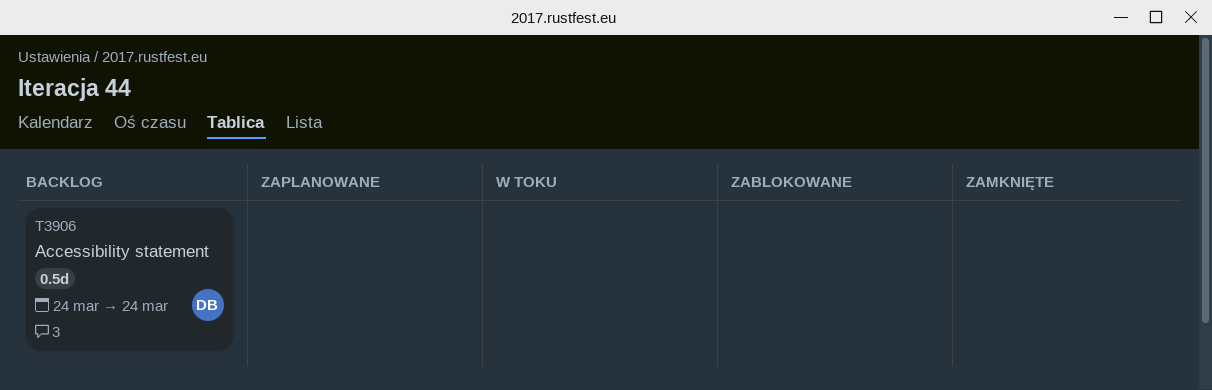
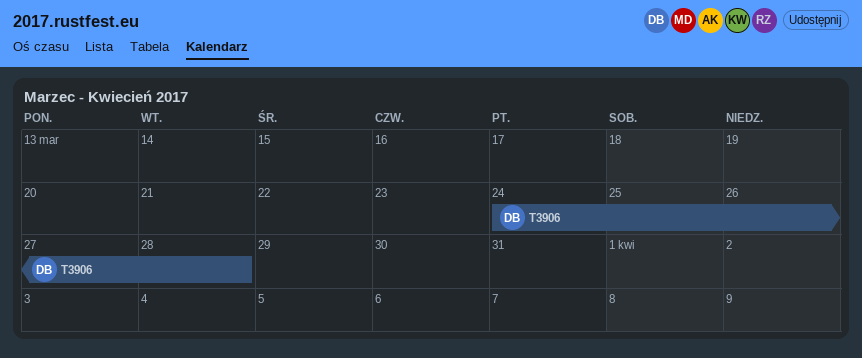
T3906, due: Mar 24 -> Mar 28

